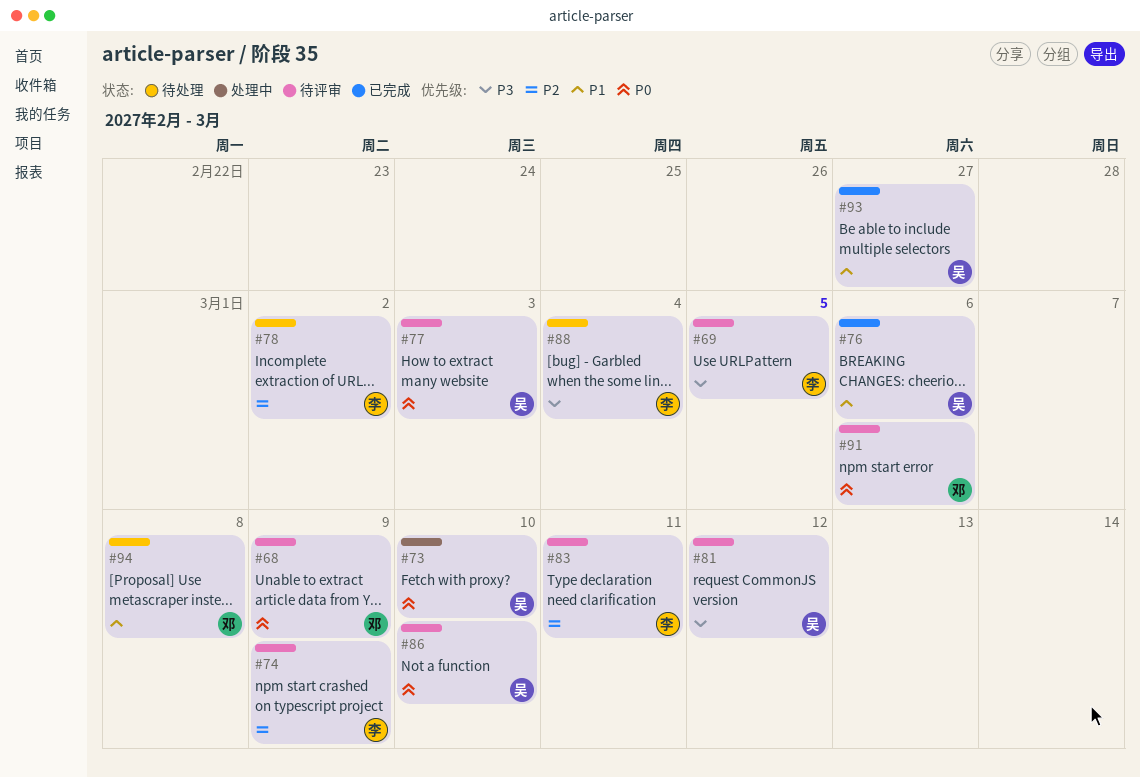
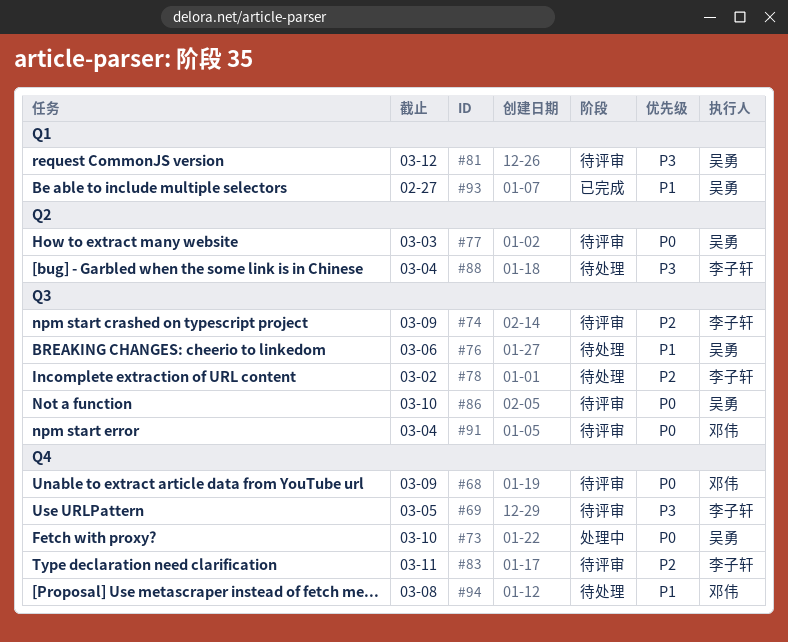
#76, status: 已完成 -> 待处理
#91, due: Mar 6 -> Mar 4

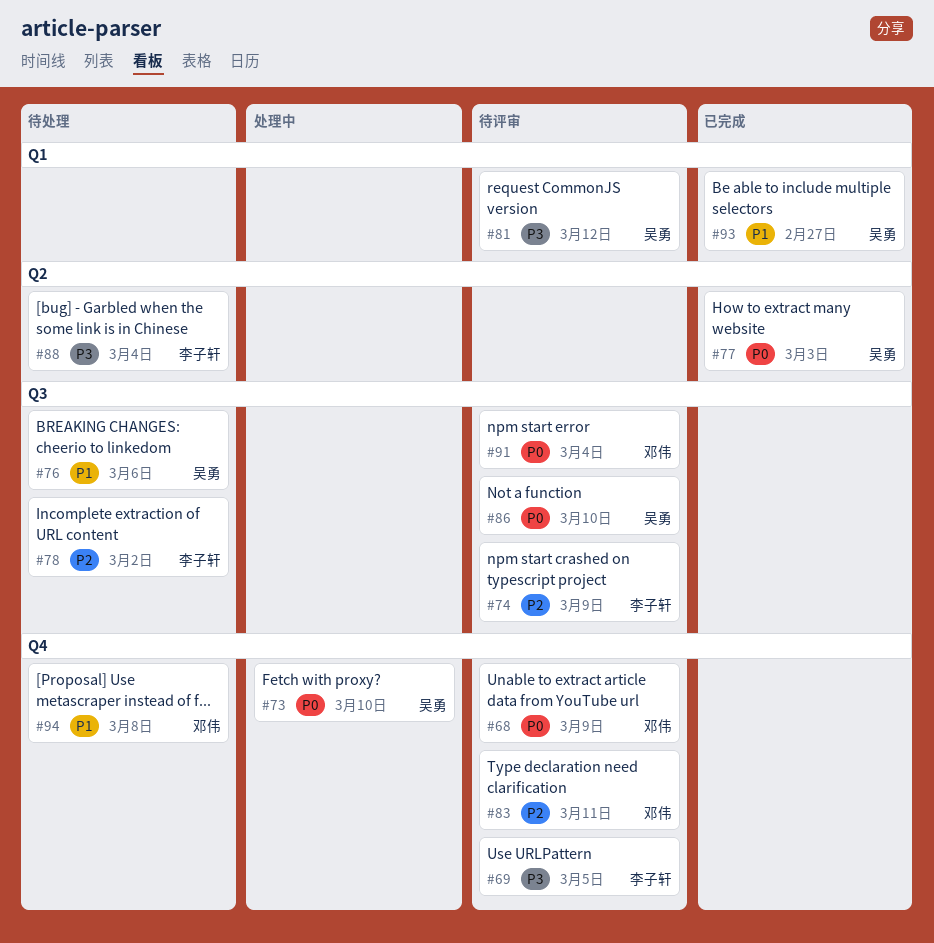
#77, status: 待评审 -> 已完成
#83, owner: 李子轩 -> 邓伟

